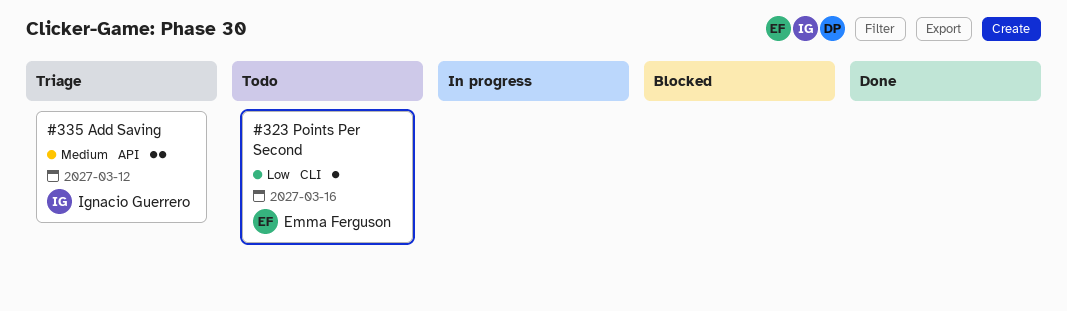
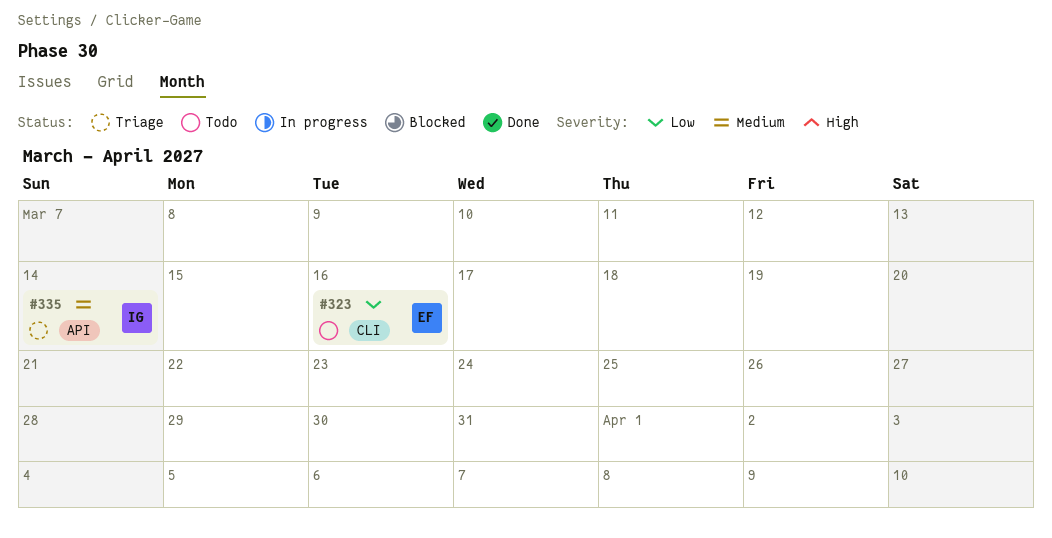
#335, due: Mar 12 -> Mar 14

